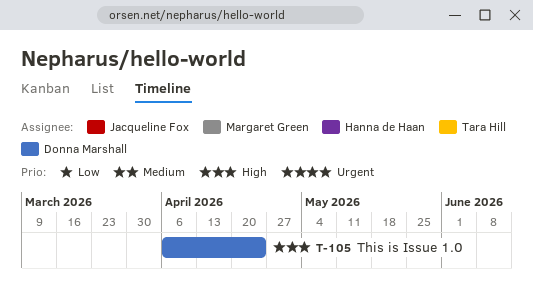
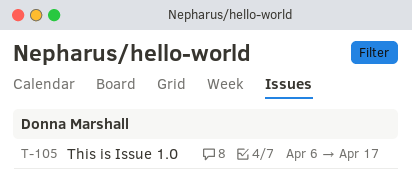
T-105, due: Apr 24 -> Apr 17

